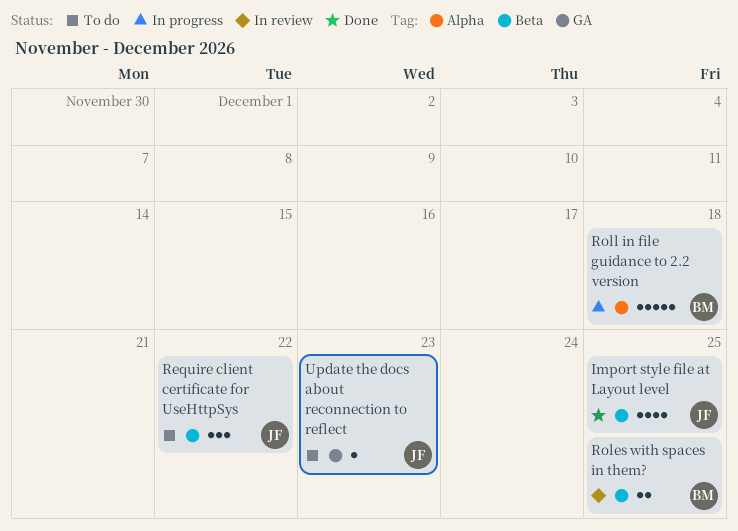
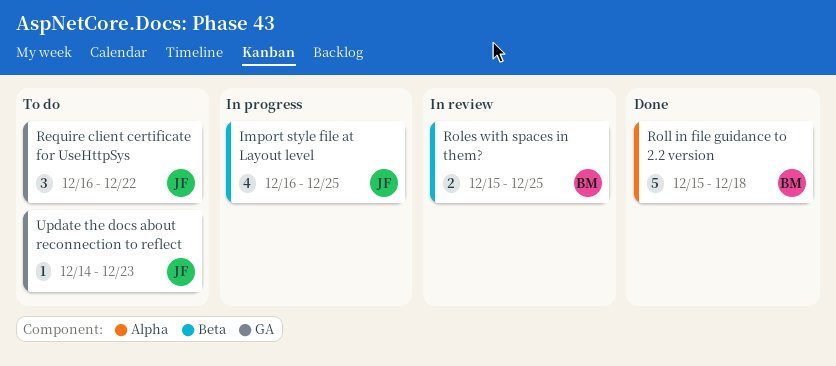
Import style file at Layout level, status: Done -> In progress
Require client certificate for UseHttpSys, label: Beta -> GA
Roll in file guidance to 2.2 version, status: In progress -> Done

